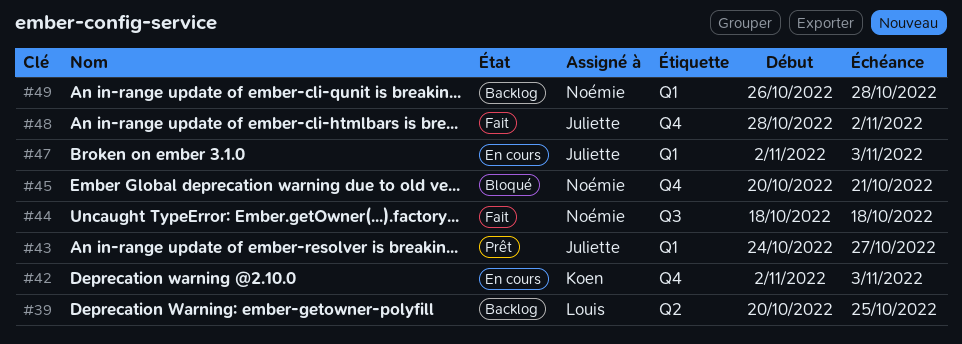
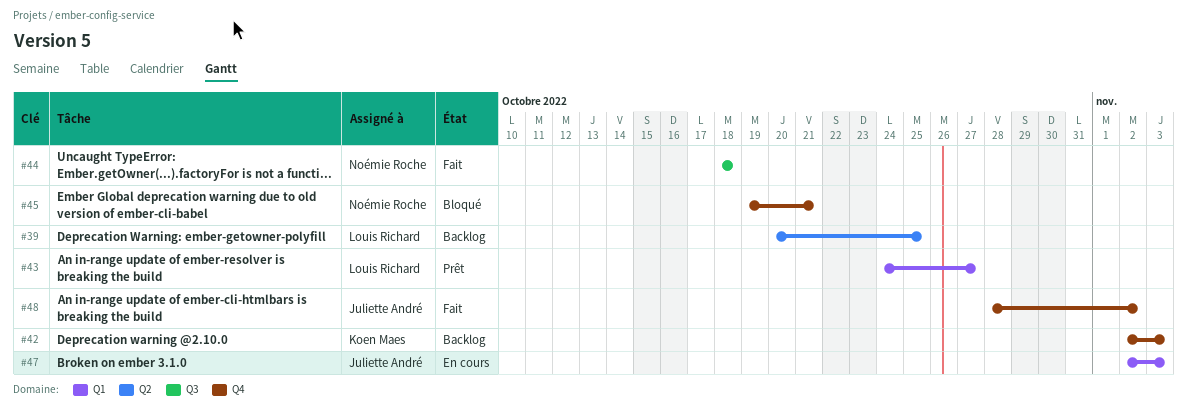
#42, status: En cours -> Backlog
#43, owner: Juliette André -> Louis Richard
#45, start: Oct 20 -> Oct 19
#49: present -> none

